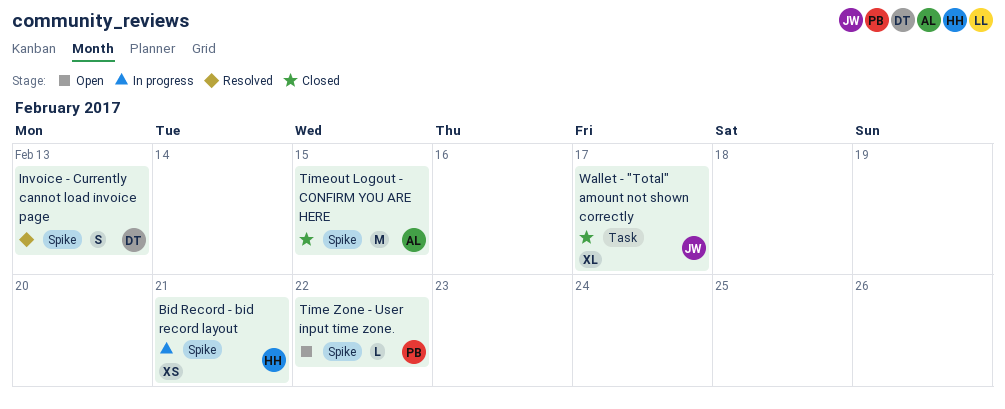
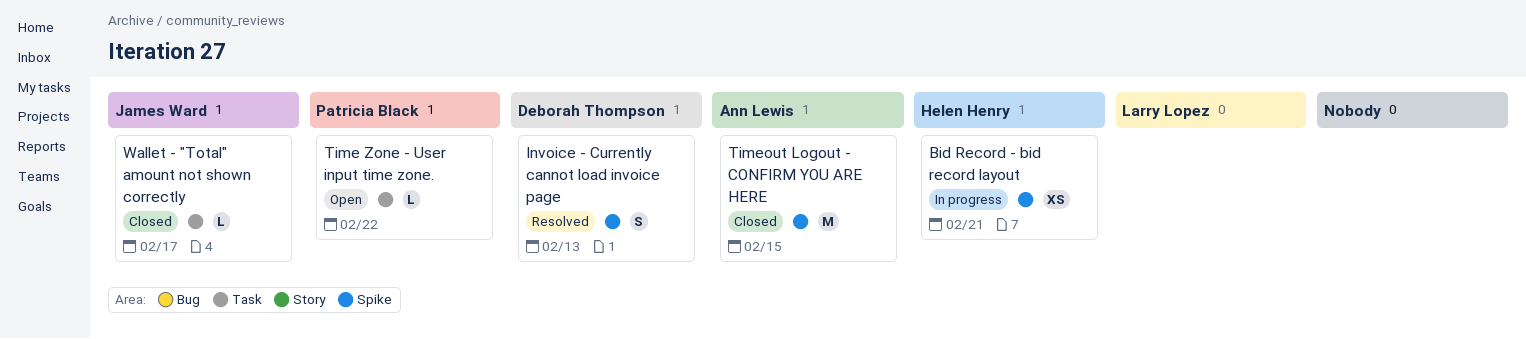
Time Zone - User input time zone., label: Spike -> Task
Wallet - "Total" amount not shown correctly, estimate: XL -> L

